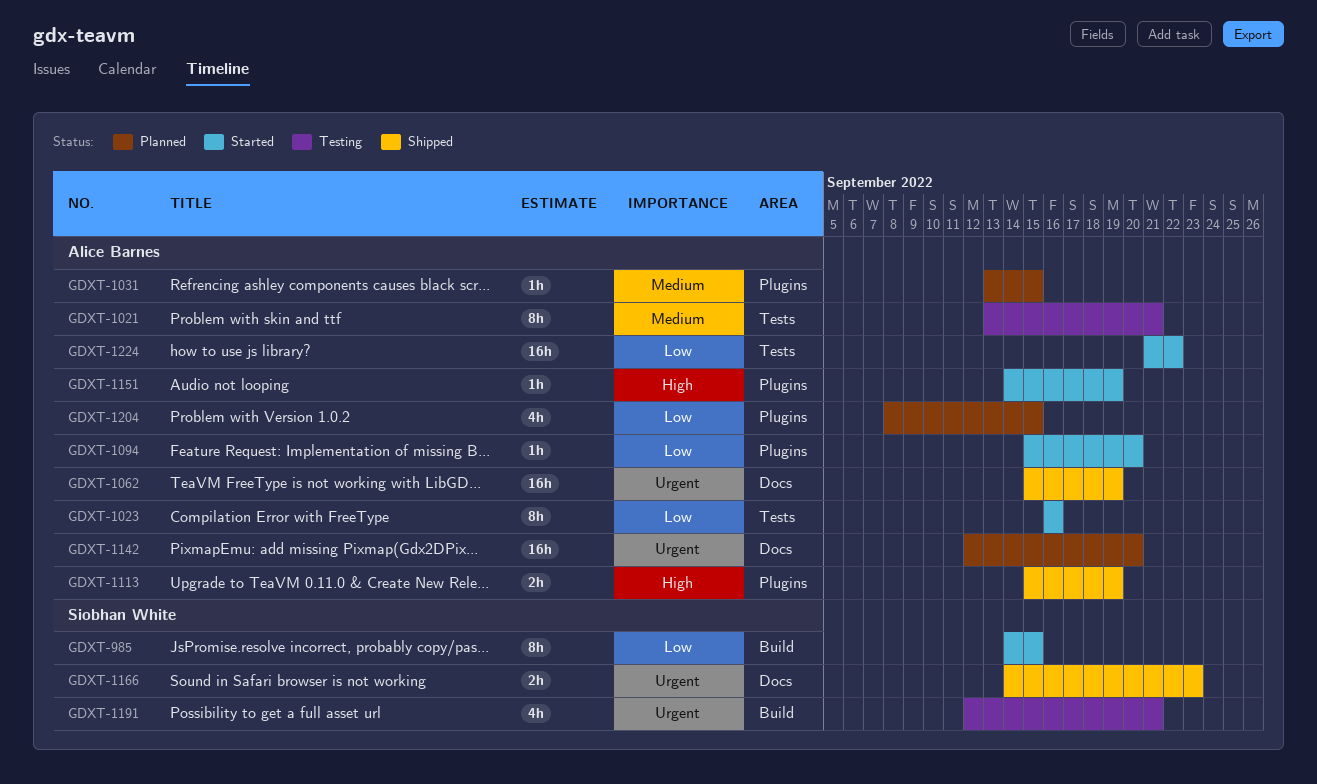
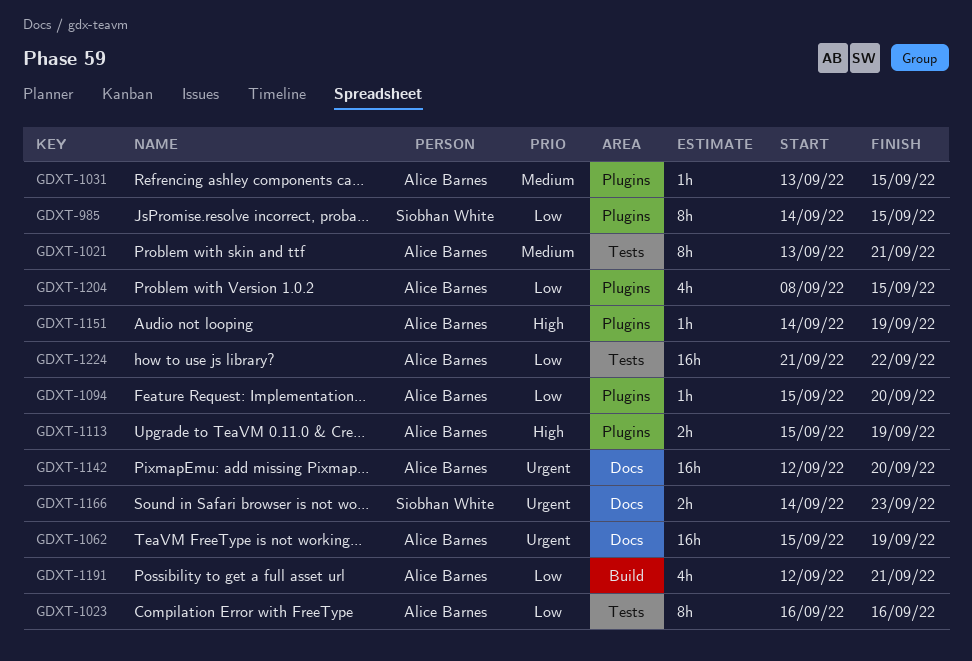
GDXT-985, label: Build -> Plugins
GDXT-1191, owner: Siobhan White -> Alice Barnes
GDXT-1191, priority: Urgent -> Low

